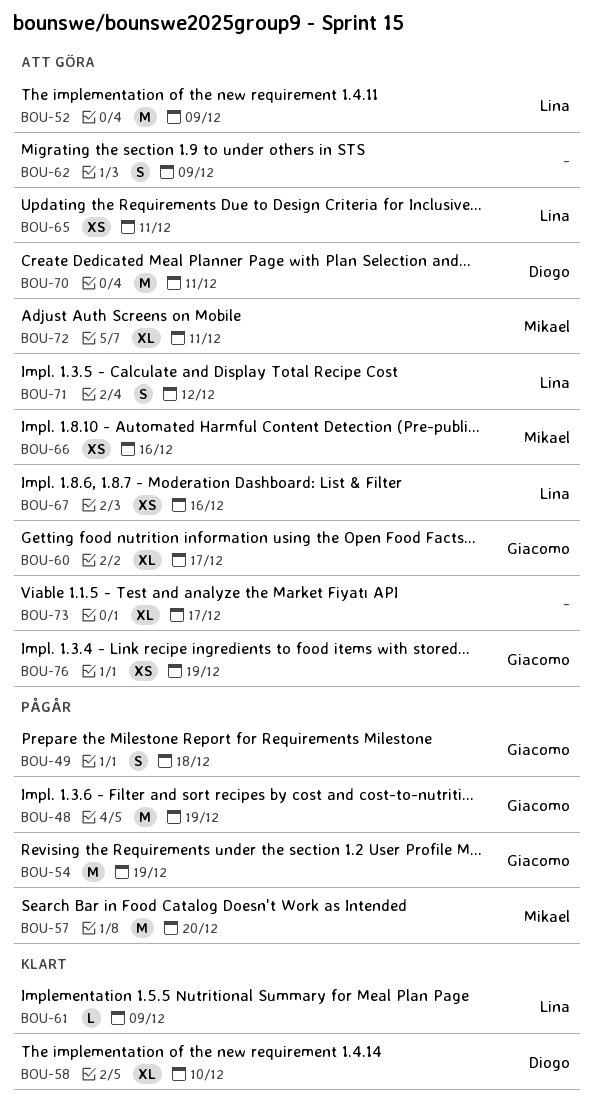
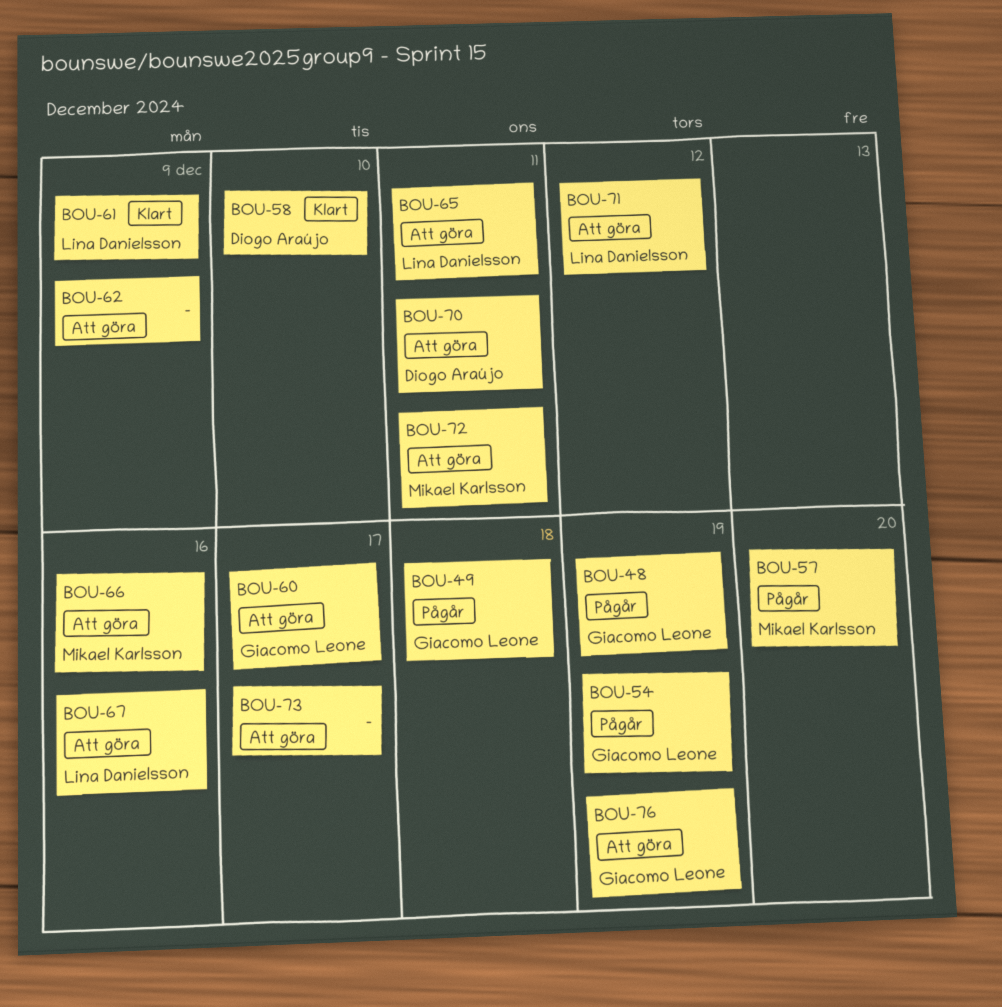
BOU-52: present -> none

